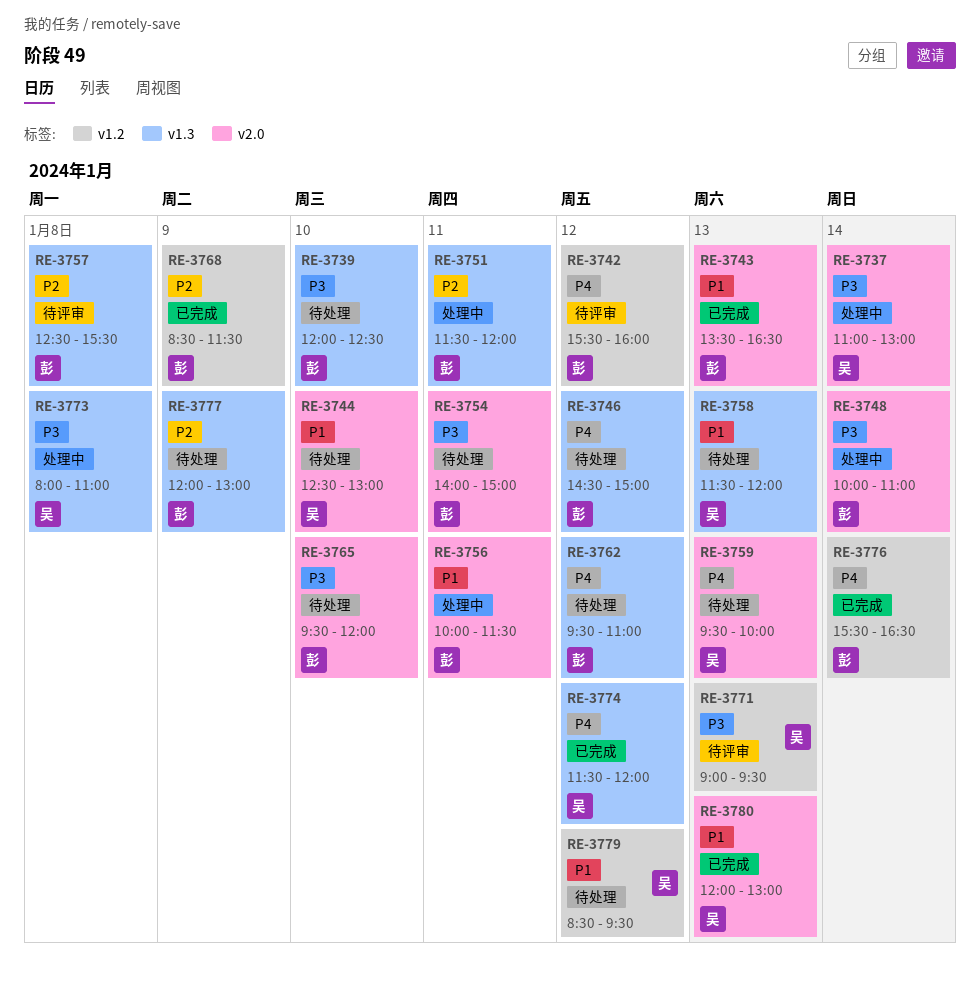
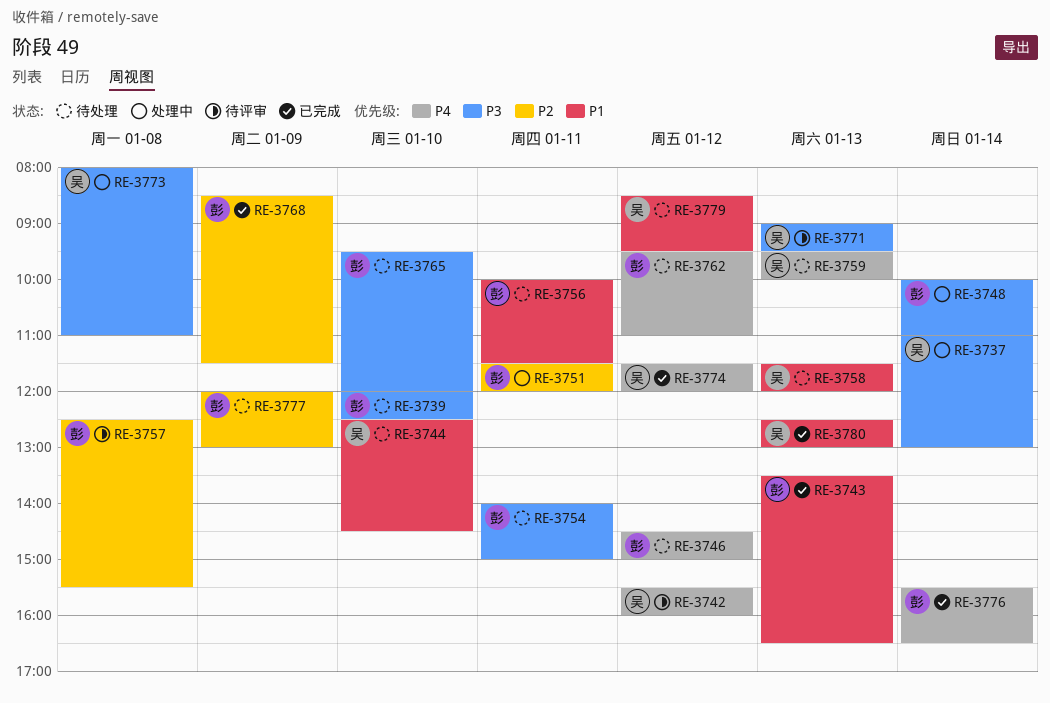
RE-3742, owner: 彭 -> 吴
RE-3744, ends: 13:00 -> 14:30
RE-3756, status: 处理中 -> 待处理
RE-3780, begins: 12:00 -> 12:30

